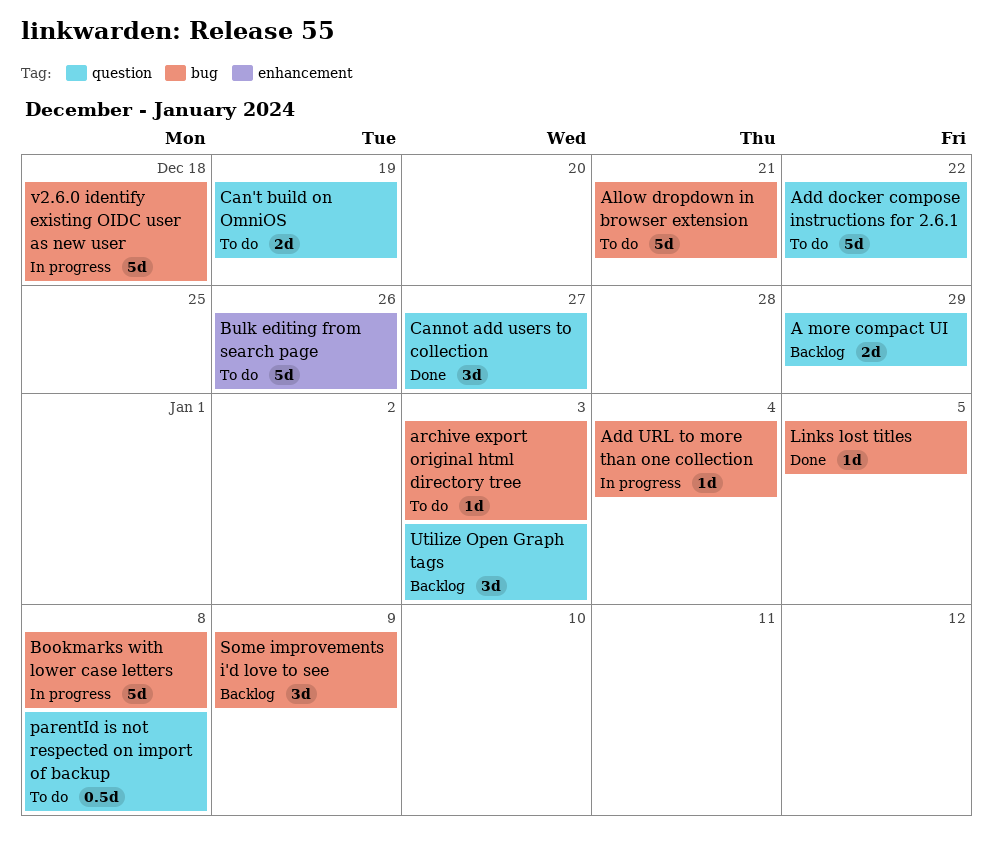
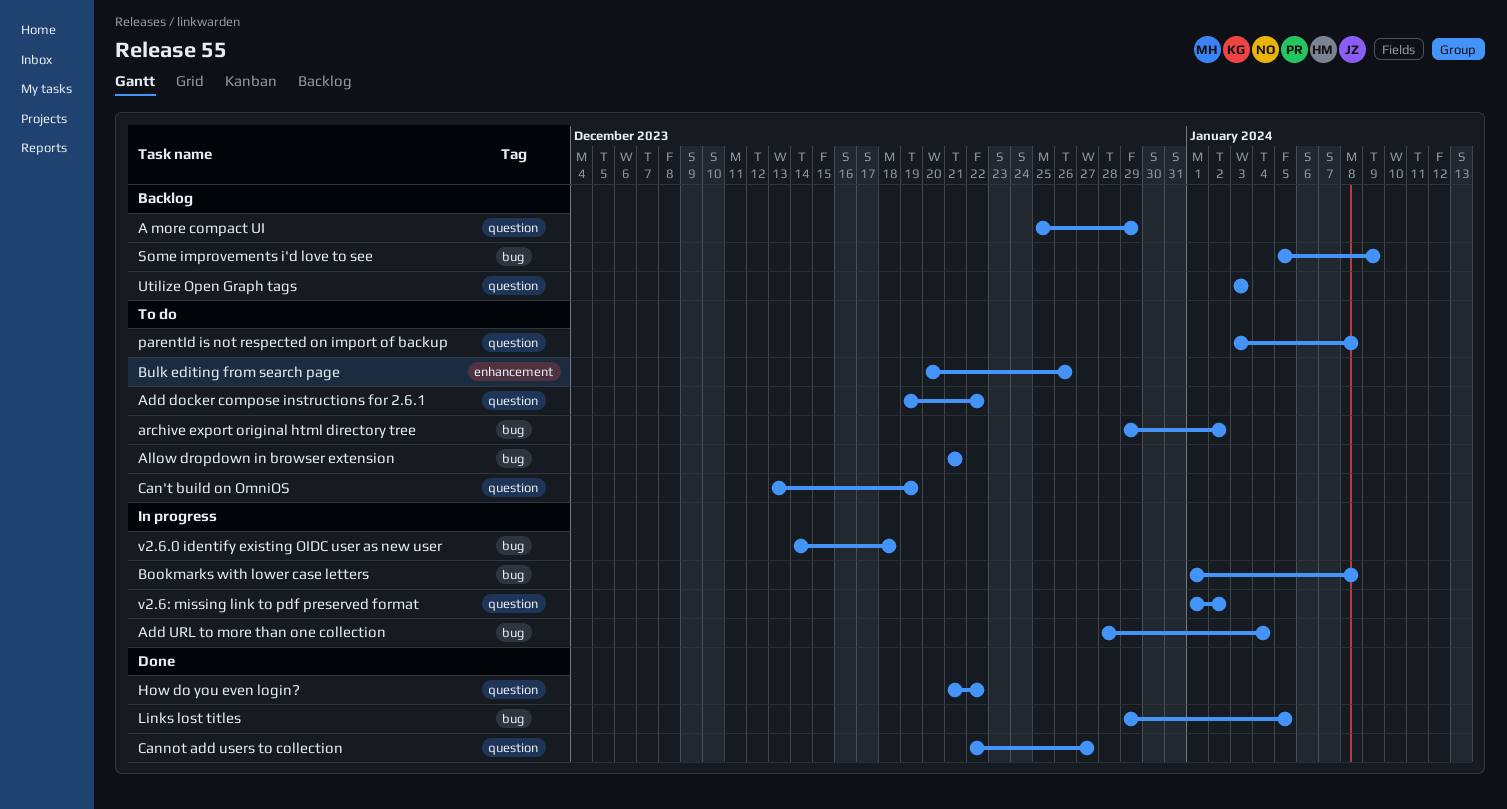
archive export original html directory tree, due: Jan 3 -> Jan 2
How do you even login?: none -> present
v2.6: missing link to pdf preserved format: none -> present

